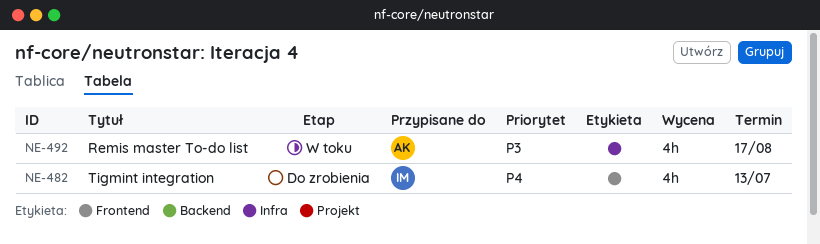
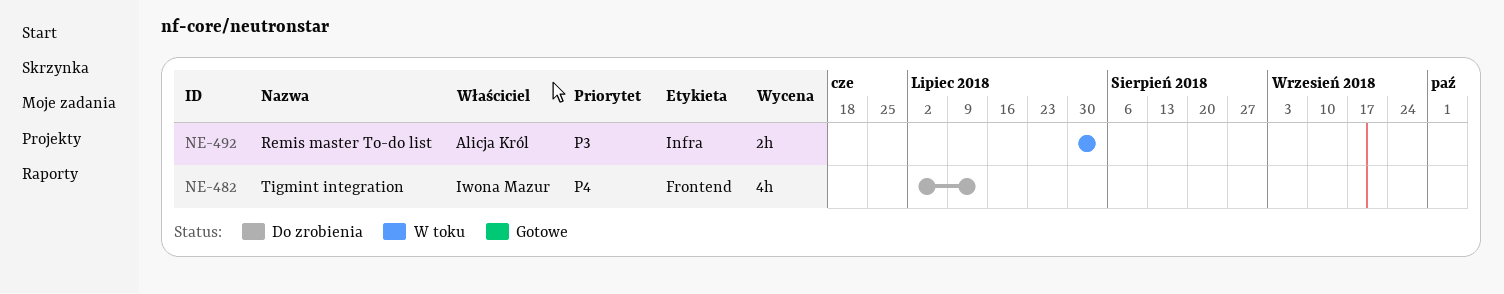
NE-492, estimate: 4h -> 2h
NE-492, due: Aug 17 -> Aug 3

